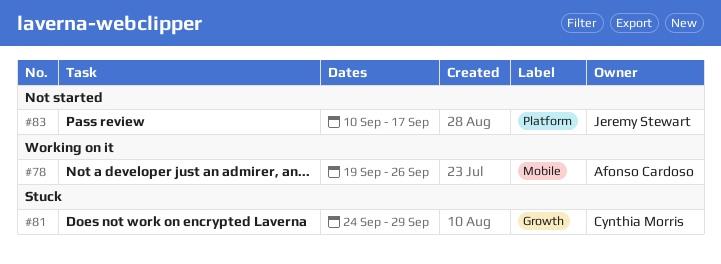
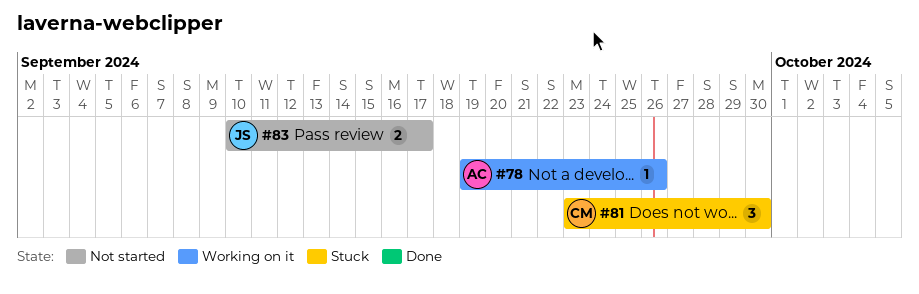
#81, start: Sep 24 -> Sep 23
#81, due: Sep 29 -> Sep 30

